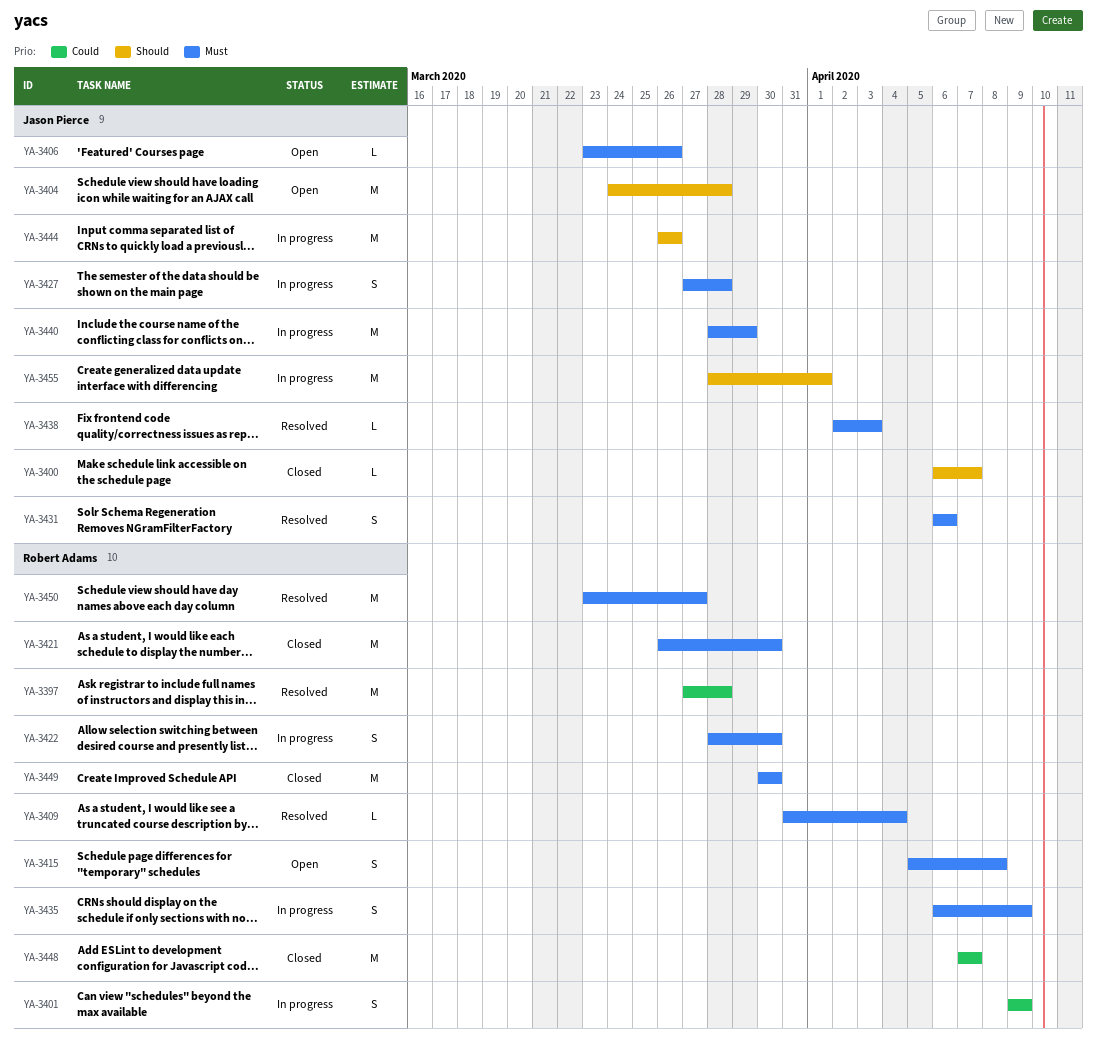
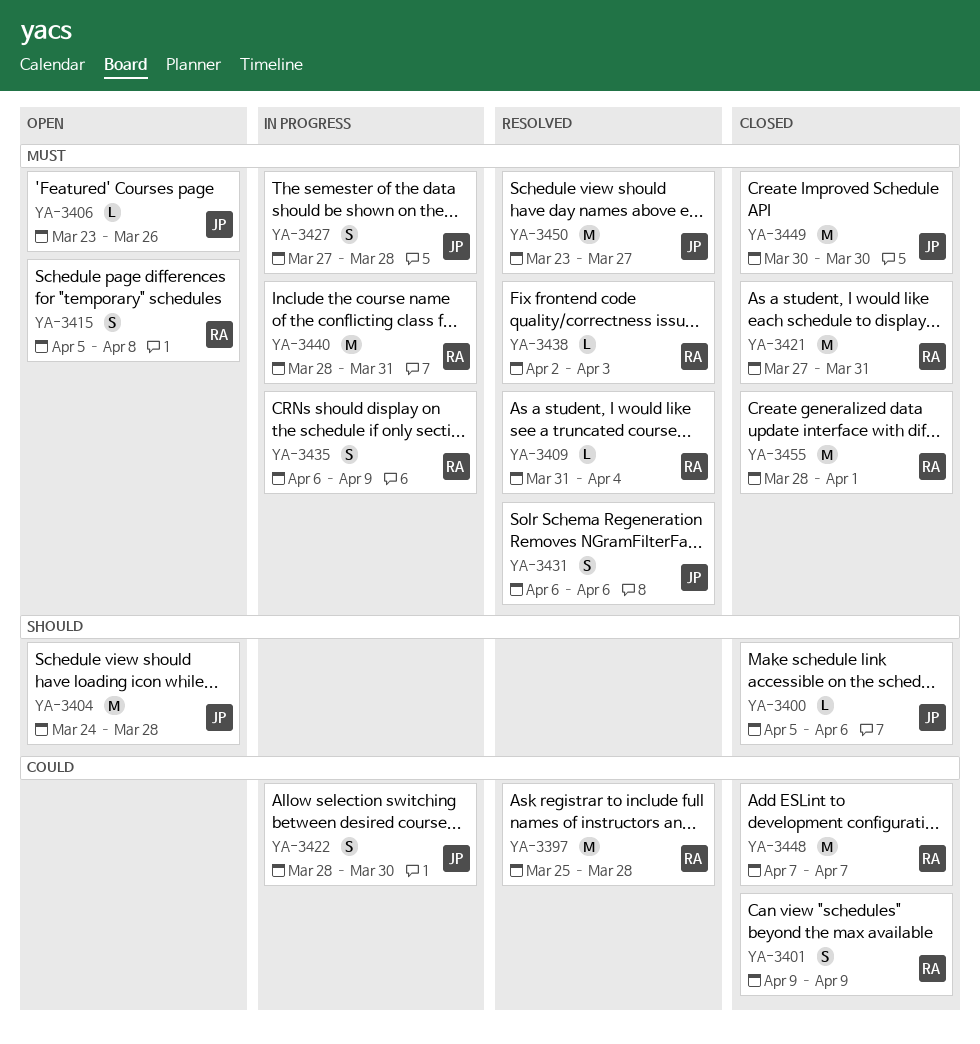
YA-3397, start: Mar 27 -> Mar 25
YA-3400, start: Apr 6 -> Apr 5
YA-3400, due: Apr 7 -> Apr 6
YA-3401, status: In progress -> Closed
YA-3421, start: Mar 26 -> Mar 27
YA-3421, due: Mar 30 -> Mar 31
YA-3422, owner: Robert Adams -> Jason Pierce
YA-3422, priority: Must -> Could
YA-3438, owner: Jason Pierce -> Robert Adams
YA-3440, owner: Jason Pierce -> Robert Adams
YA-3440, due: Mar 29 -> Mar 31
YA-3444: present -> none
YA-3449, owner: Robert Adams -> Jason Pierce
YA-3450, owner: Robert Adams -> Jason Pierce
YA-3455, status: In progress -> Closed
YA-3455, owner: Jason Pierce -> Robert Adams
YA-3455, priority: Should -> Must

